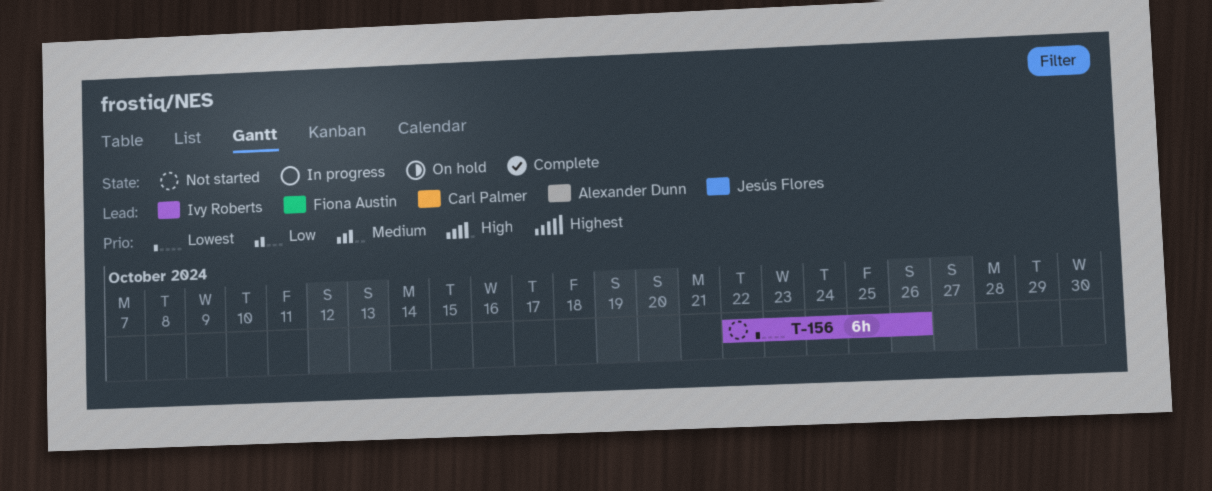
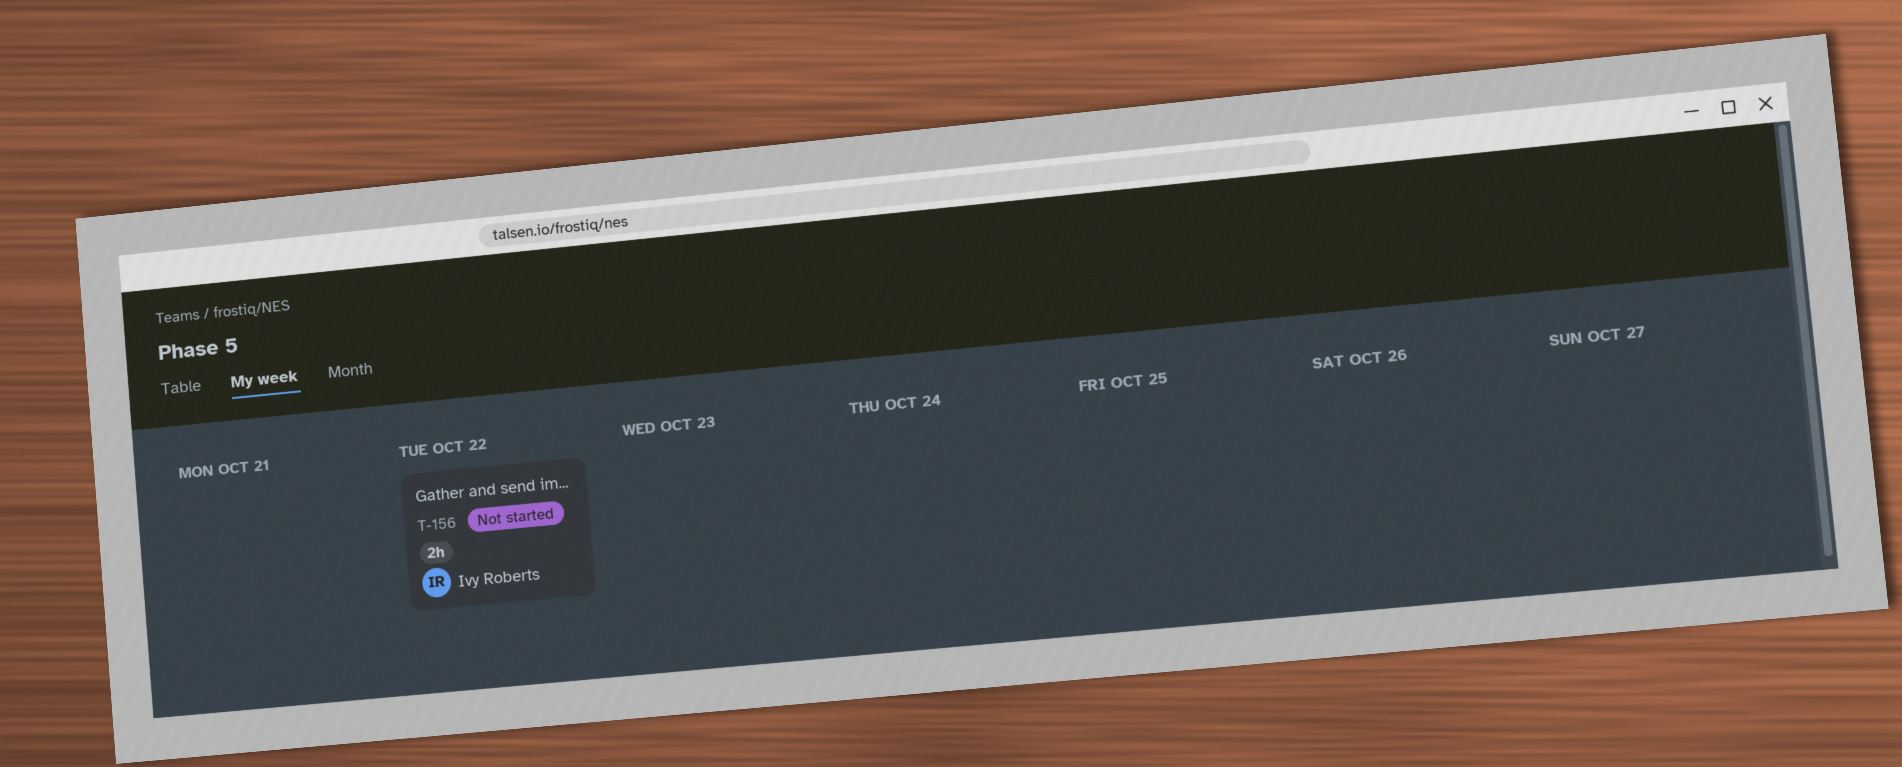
T-156, estimate: 6h -> 2h
T-156, due: Oct 26 -> Oct 22

